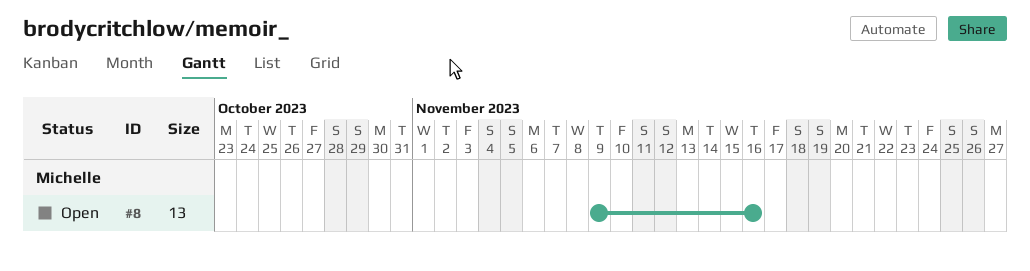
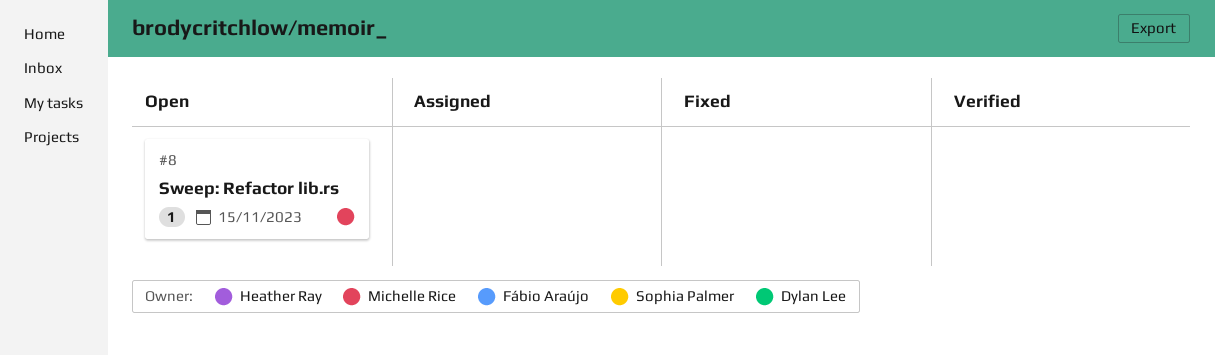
#8, estimate: 13 -> 1
#8, due: Nov 16 -> Nov 15

